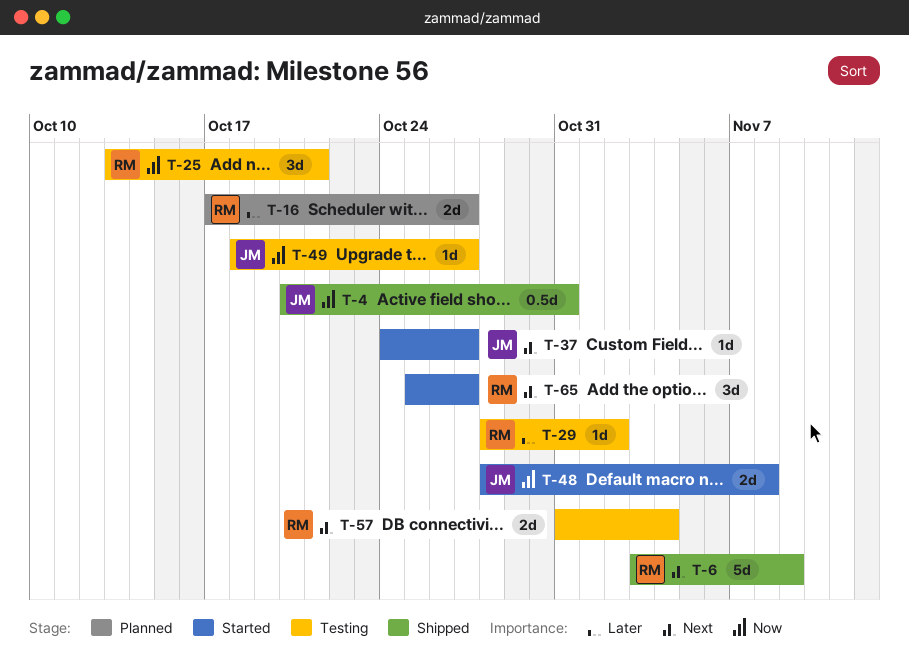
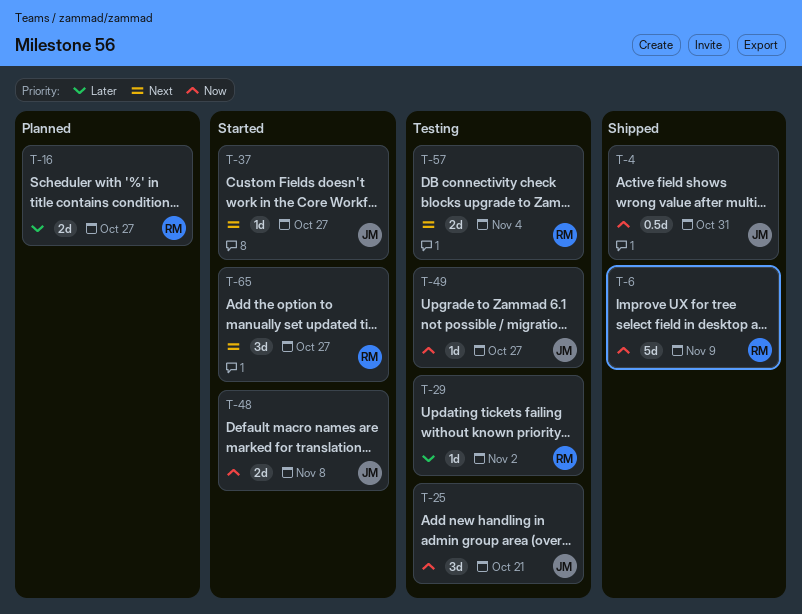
T-6, priority: Next -> Now
T-25, owner: RM -> JM

